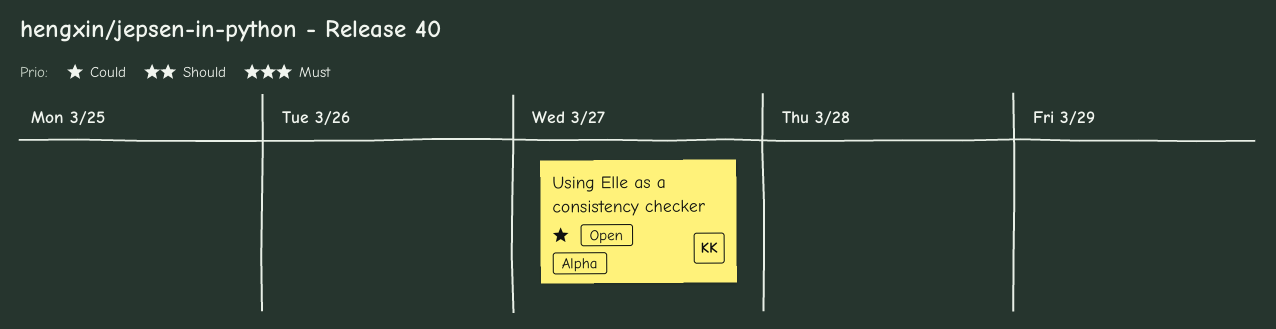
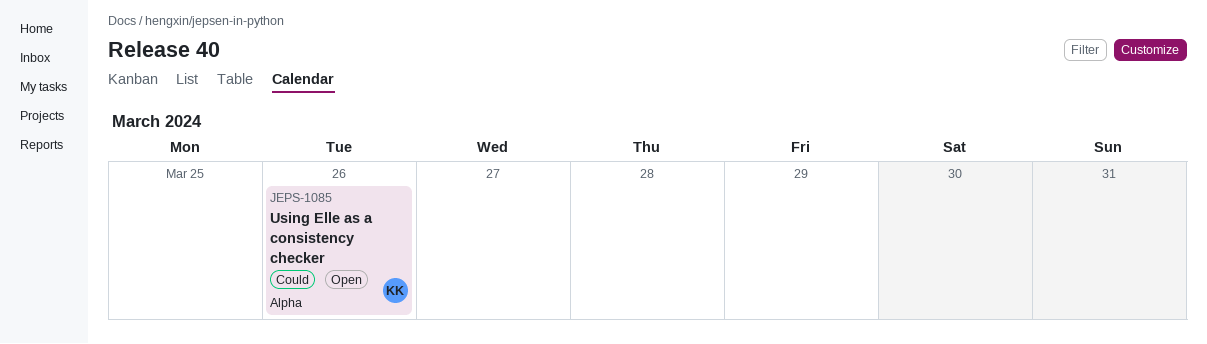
Using Elle as a consistency checker, due: Mar 27 -> Mar 26

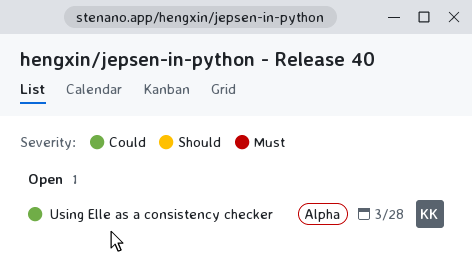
Using Elle as a consistency checker, due: Mar 26 -> Mar 28

